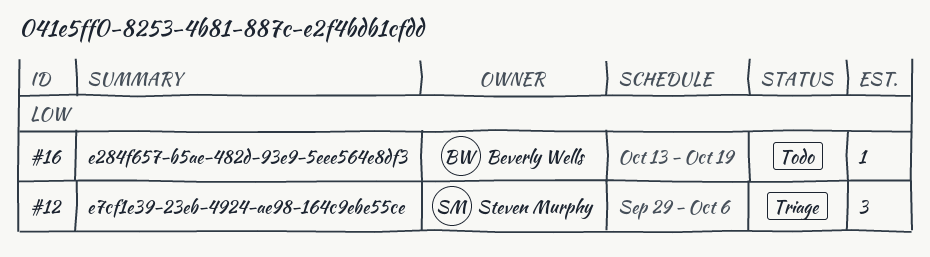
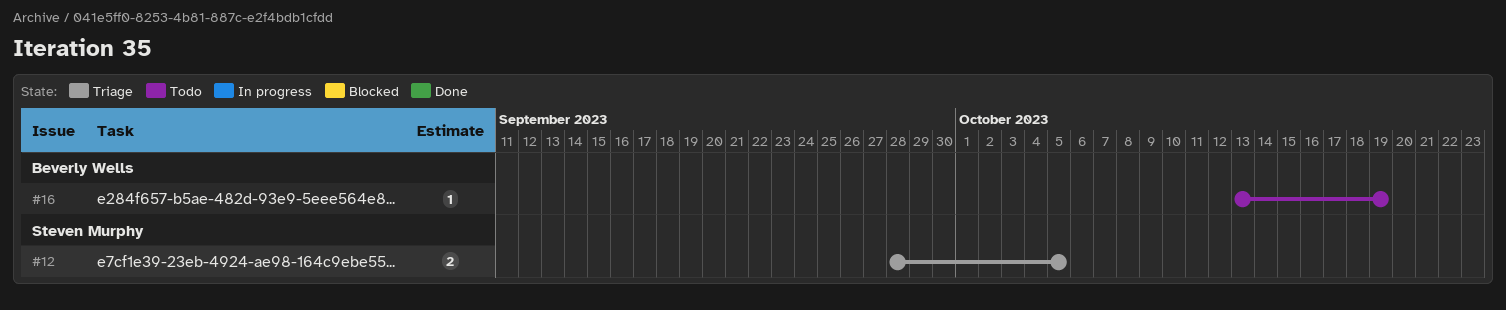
#12, estimate: 3 -> 2
#12, start: Sep 29 -> Sep 28
#12, due: Oct 6 -> Oct 5

